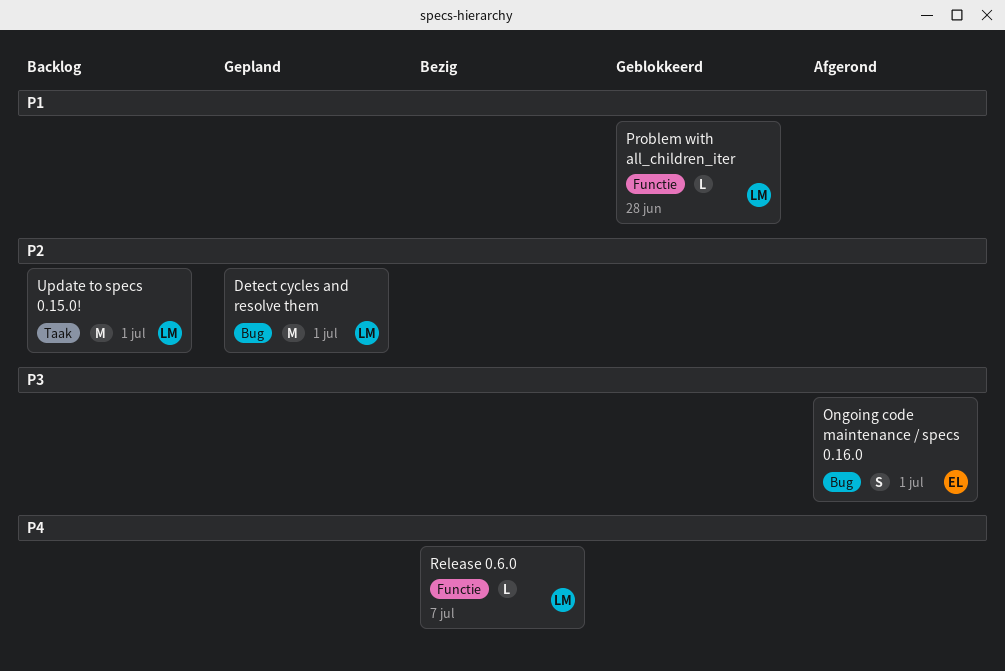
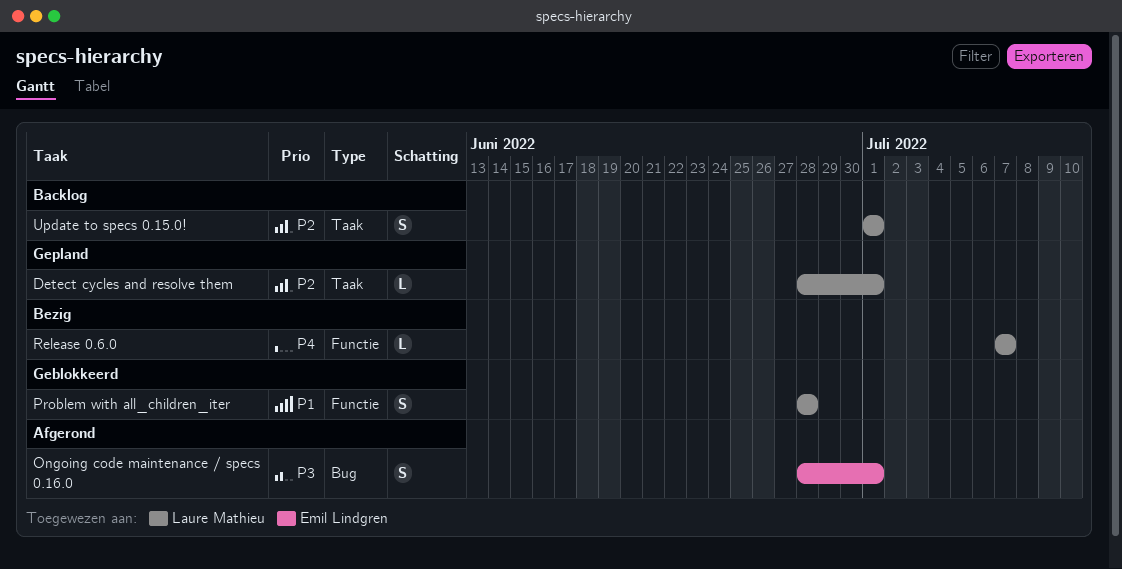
Detect cycles and resolve them, label: Bug -> Taak
Detect cycles and resolve them, estimate: M -> L
Problem with all_children_iter, estimate: L -> S
Update to specs 0.15.0!, estimate: M -> S

